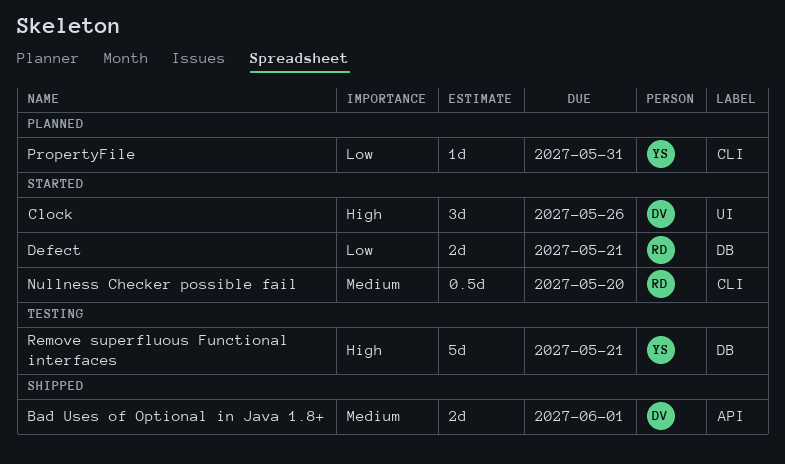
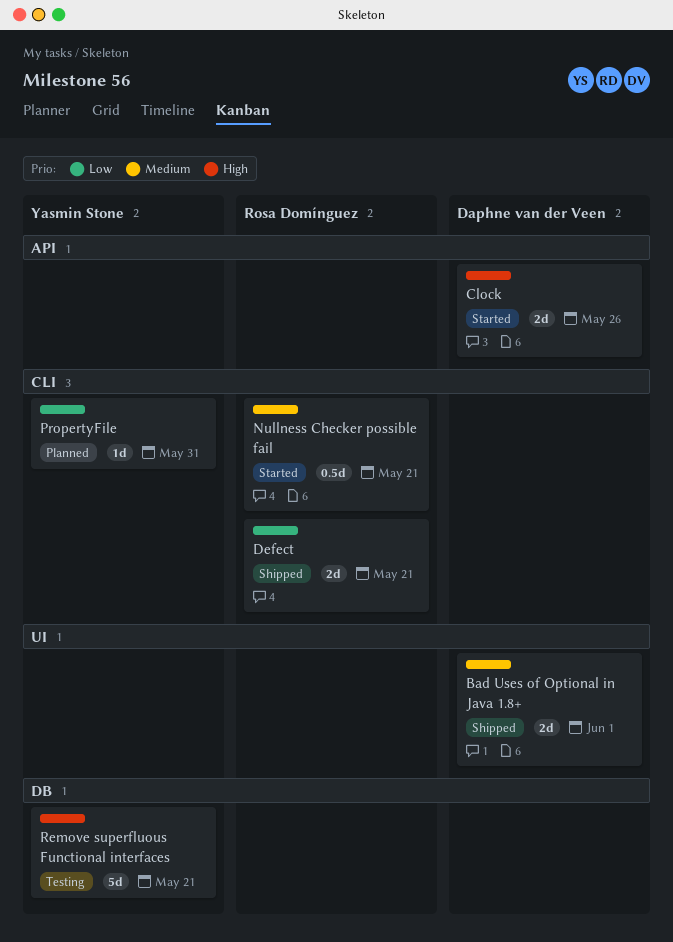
Bad Uses of Optional in Java 1.8+, label: API -> UI
Clock, label: UI -> API
Clock, estimate: 3d -> 2d
Defect, status: Started -> Shipped
Defect, label: DB -> CLI
Nullness Checker possible fail, due: May 20 -> May 21

